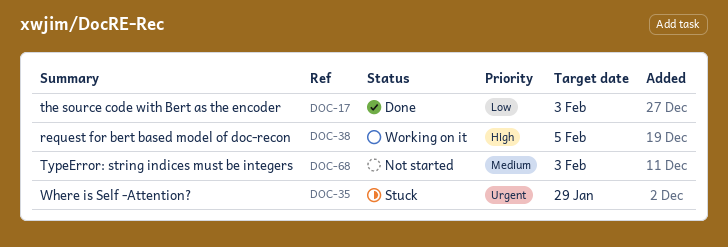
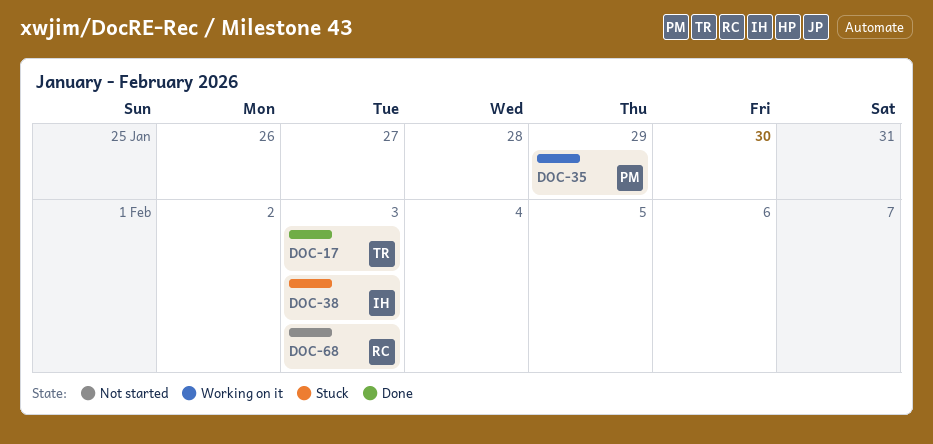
DOC-35, status: Stuck -> Working on it
DOC-38, status: Working on it -> Stuck
DOC-38, due: Feb 5 -> Feb 3

